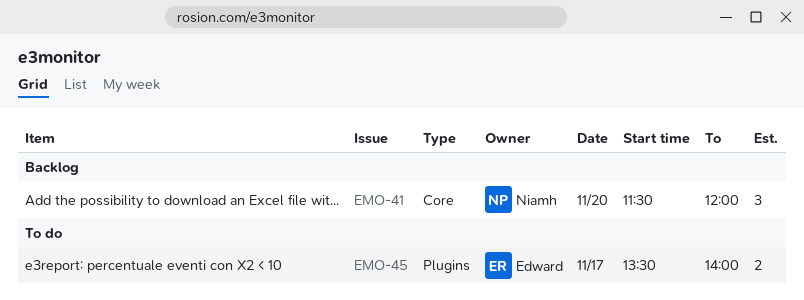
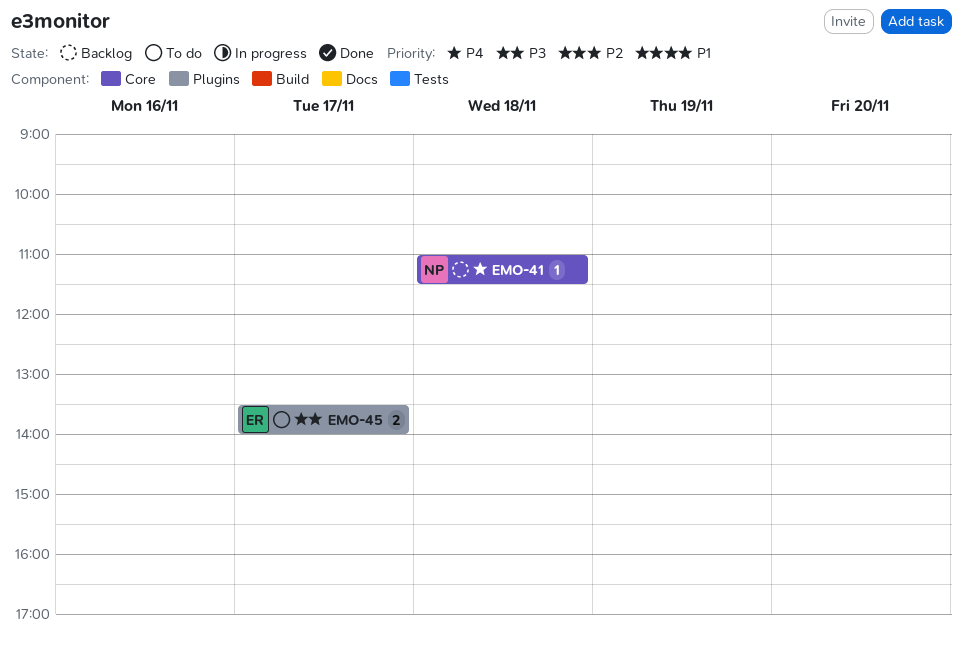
EMO-41, estimate: 3 -> 1
EMO-41, day: Nov 20 -> Nov 18
EMO-41, begins: 11:30 -> 11:00
EMO-41, ends: 12:00 -> 11:30

